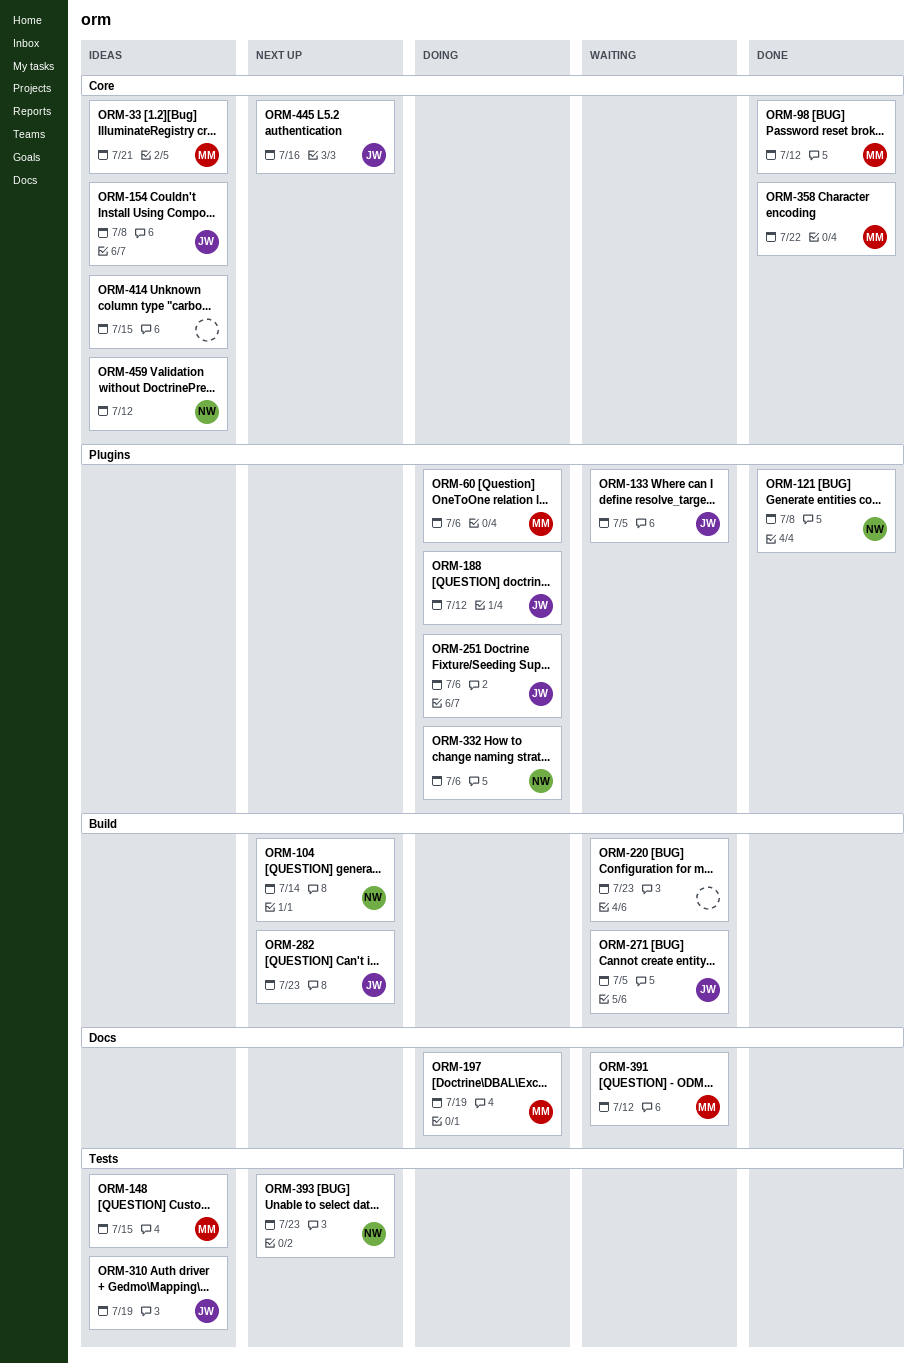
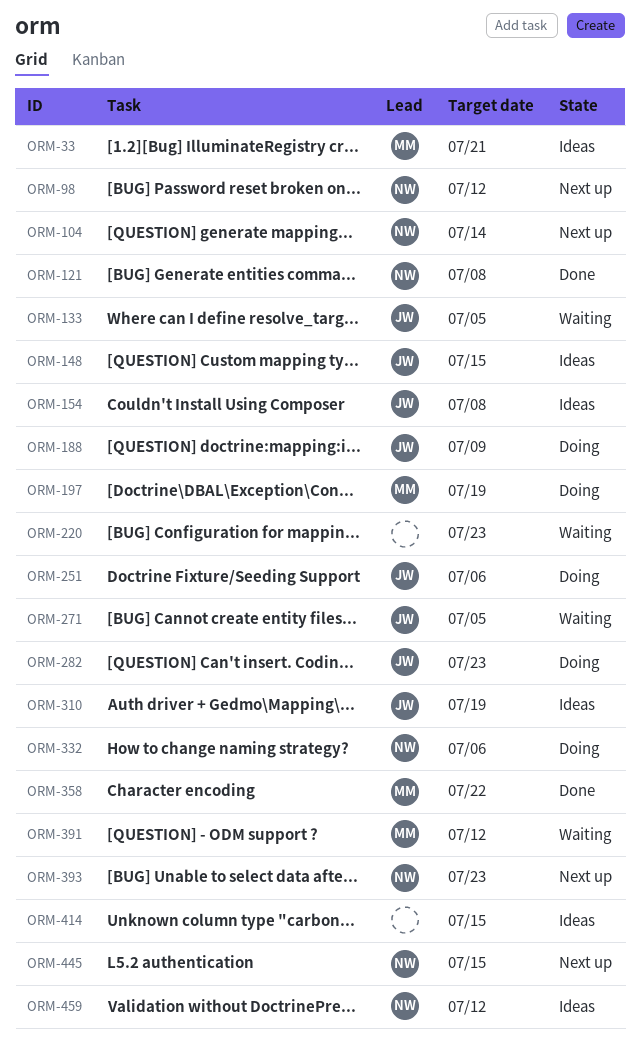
ORM-60: present -> none
ORM-98, status: Done -> Next up
ORM-98, owner: MM -> NW
ORM-148, owner: MM -> JW
ORM-188, due: Jul 12 -> Jul 9
ORM-282, status: Next up -> Doing
ORM-445, owner: JW -> NW
ORM-445, due: Jul 16 -> Jul 15

